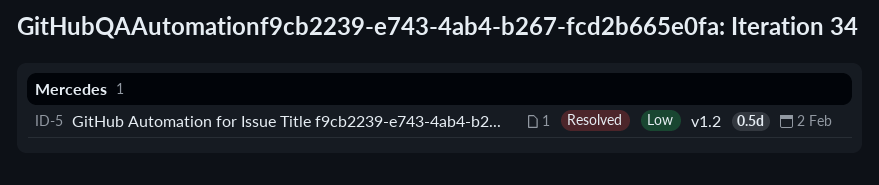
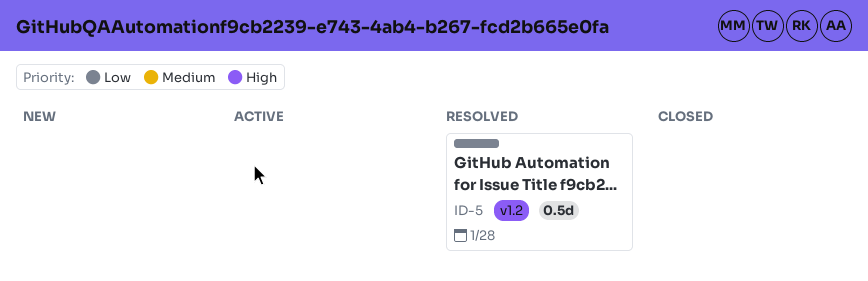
ID-5, due: Feb 2 -> Jan 28

